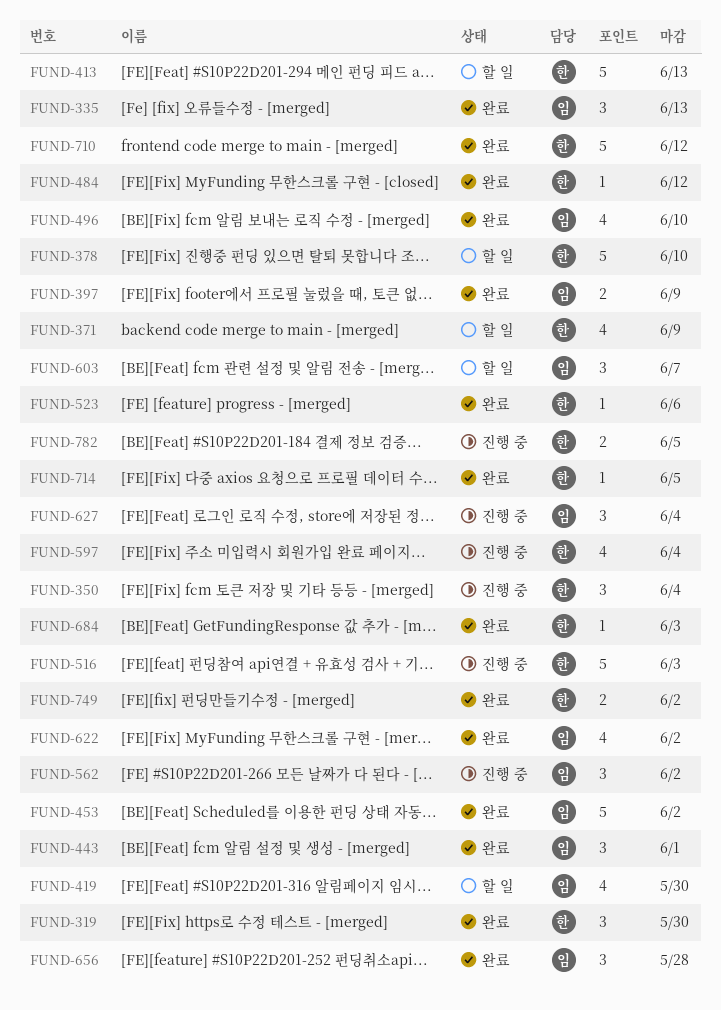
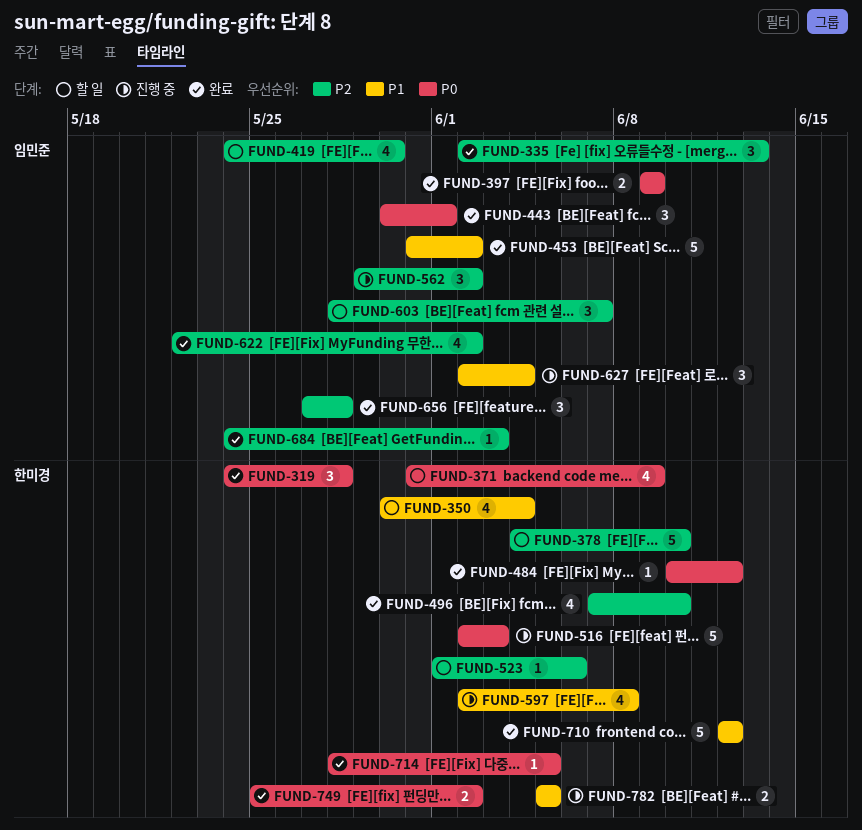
FUND-319, due: May 30 -> May 28
FUND-350, status: 진행 중 -> 할 일
FUND-350, estimate: 3 -> 4
FUND-413: present -> none
FUND-496, owner: 임민준 -> 한미경
FUND-523, status: 완료 -> 할 일
FUND-597, due: Jun 4 -> Jun 8
FUND-684, owner: 한미경 -> 임민준

